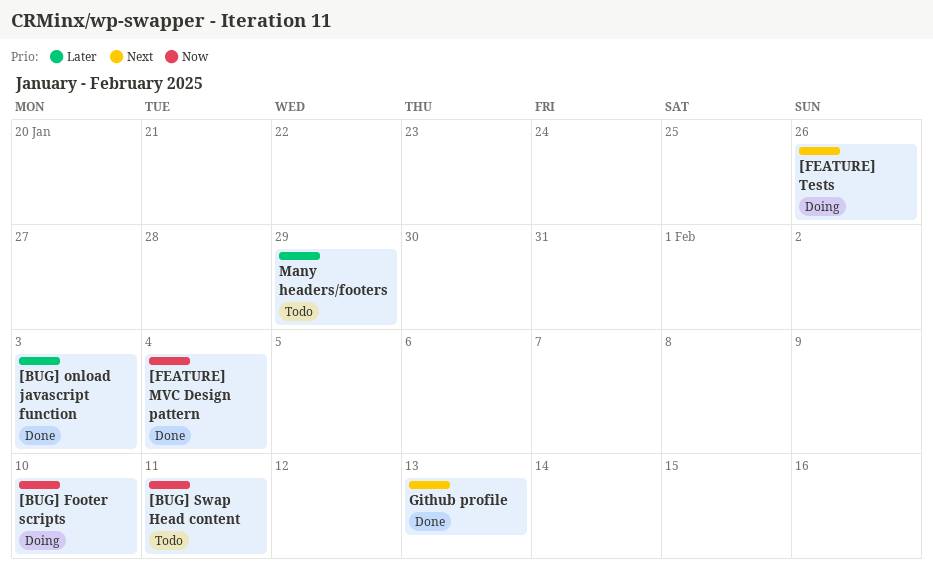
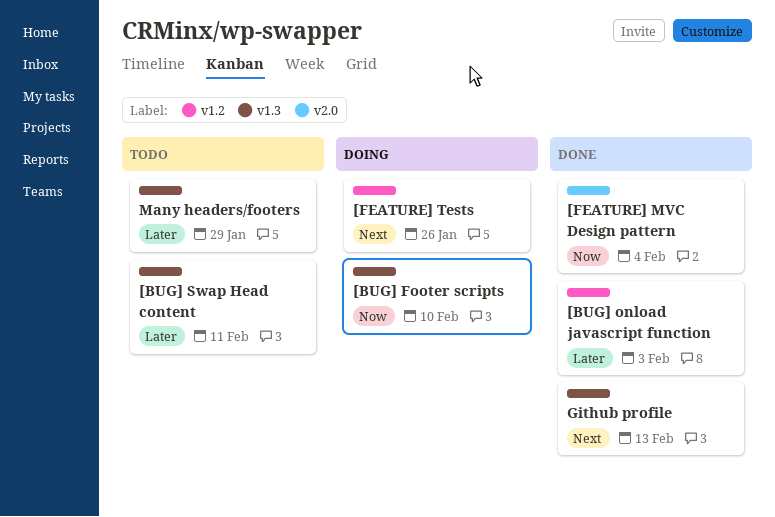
[BUG] Swap Head content, priority: Now -> Later

